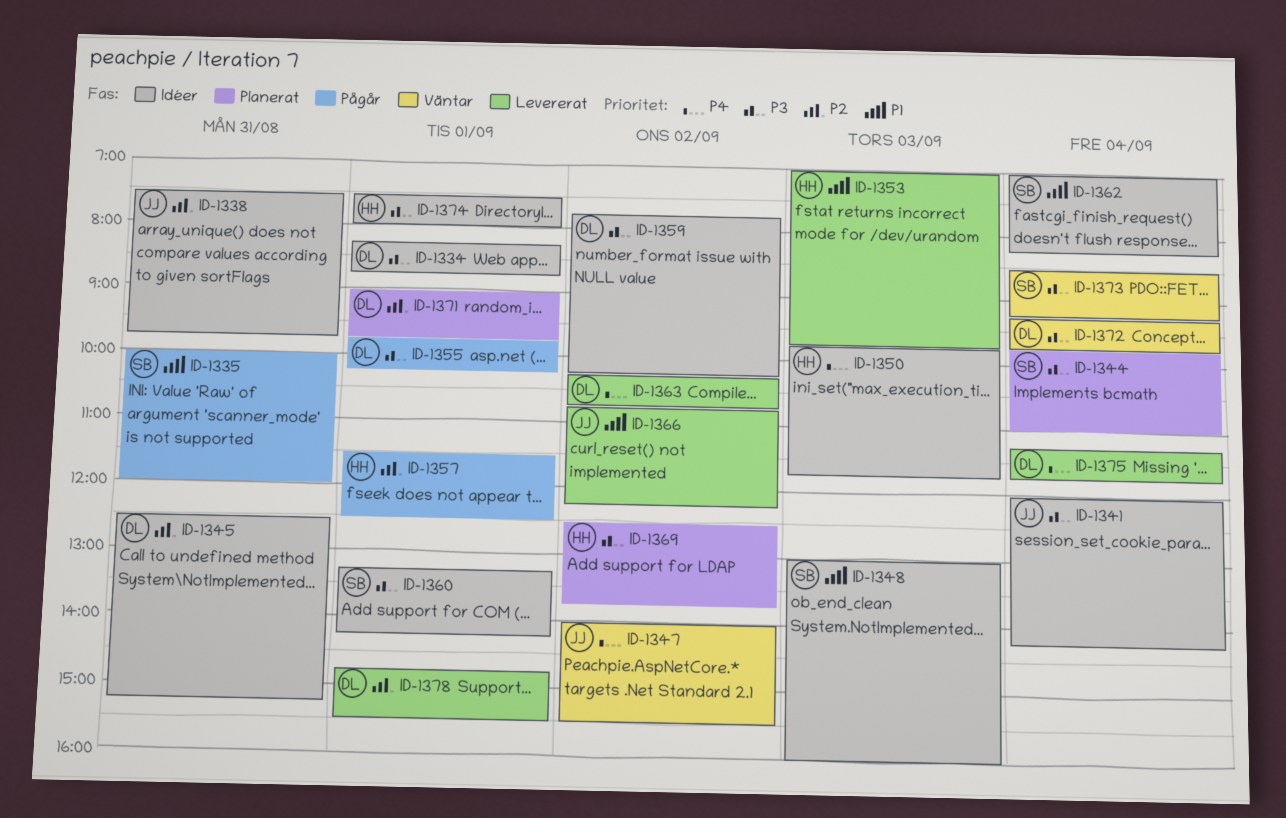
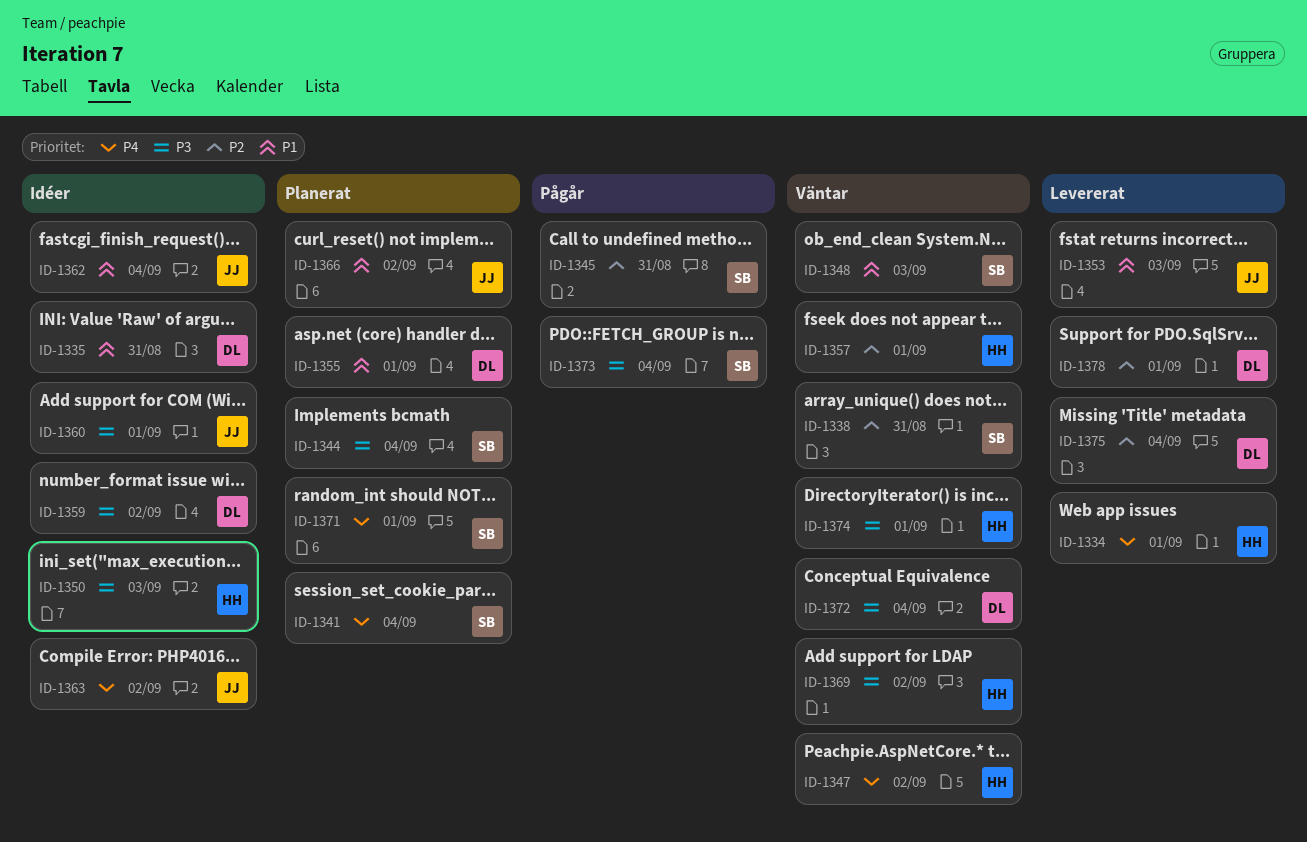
ID-1334, status: Idéer -> Levererat
ID-1334, owner: DL -> HH
ID-1334, priority: P3 -> P4
ID-1335, status: Pågår -> Idéer
ID-1335, owner: SB -> DL
ID-1338, status: Idéer -> Väntar
ID-1338, owner: JJ -> SB
ID-1341, status: Idéer -> Planerat
ID-1341, owner: JJ -> SB
ID-1341, priority: P3 -> P4
ID-1345, status: Idéer -> Pågår
ID-1345, owner: DL -> SB
ID-1347, owner: JJ -> HH
ID-1348, status: Idéer -> Väntar
ID-1350, priority: P4 -> P3
ID-1353, owner: HH -> JJ
ID-1355, status: Pågår -> Planerat
ID-1355, priority: P3 -> P1
ID-1357, status: Pågår -> Väntar
ID-1360, owner: SB -> JJ
ID-1362, owner: SB -> JJ
ID-1363, status: Levererat -> Idéer
ID-1363, owner: DL -> JJ
ID-1366, status: Levererat -> Planerat
ID-1369, status: Planerat -> Väntar
ID-1371, owner: DL -> SB
ID-1371, priority: P2 -> P4
ID-1373, status: Väntar -> Pågår
ID-1374, status: Idéer -> Väntar
ID-1375, priority: P4 -> P2

